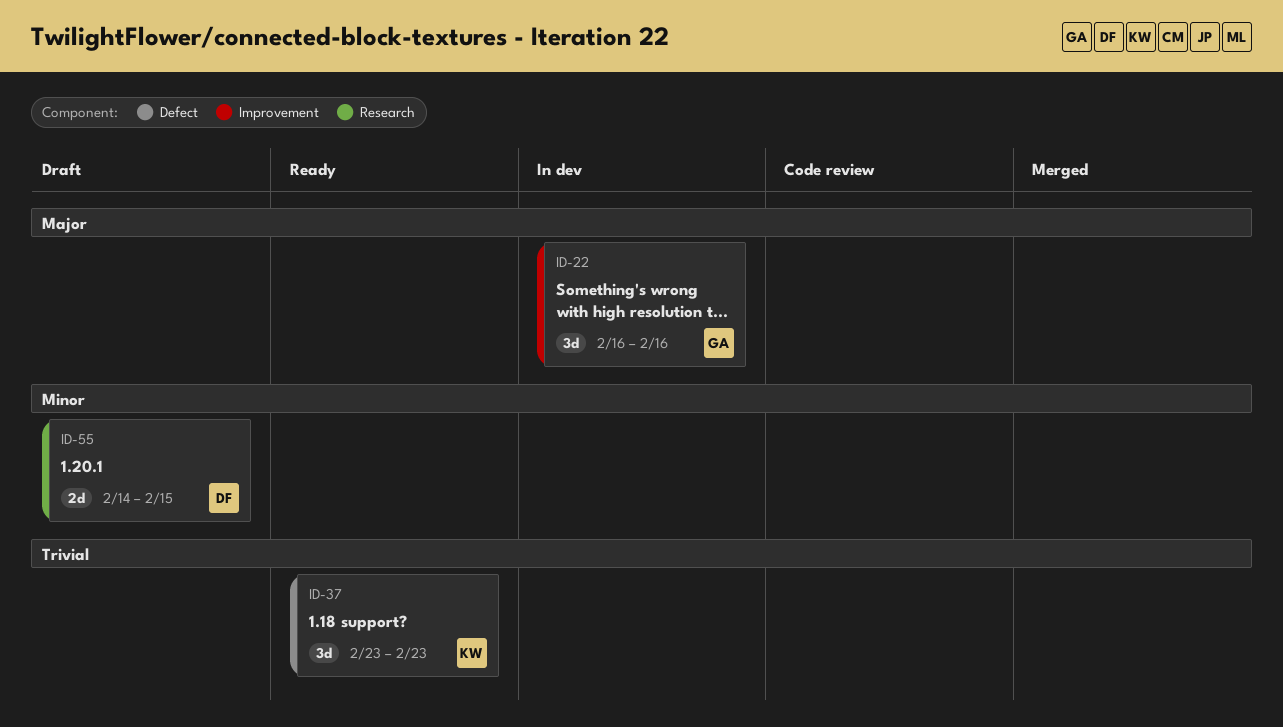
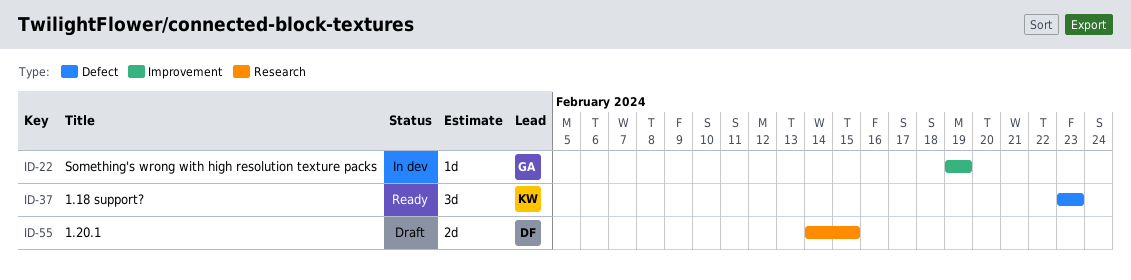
ID-22, estimate: 3d -> 1d
ID-22, start: Feb 16 -> Feb 19
ID-22, due: Feb 16 -> Feb 19

